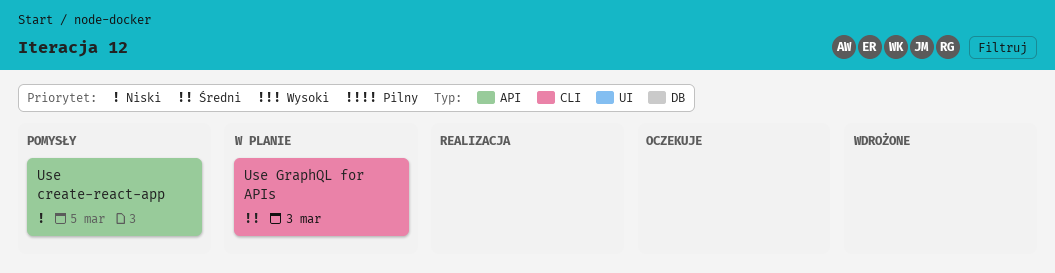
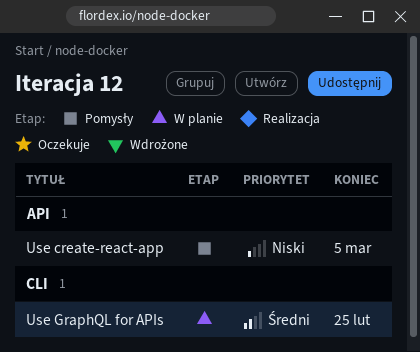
Use GraphQL for APIs, due: Mar 3 -> Feb 25

